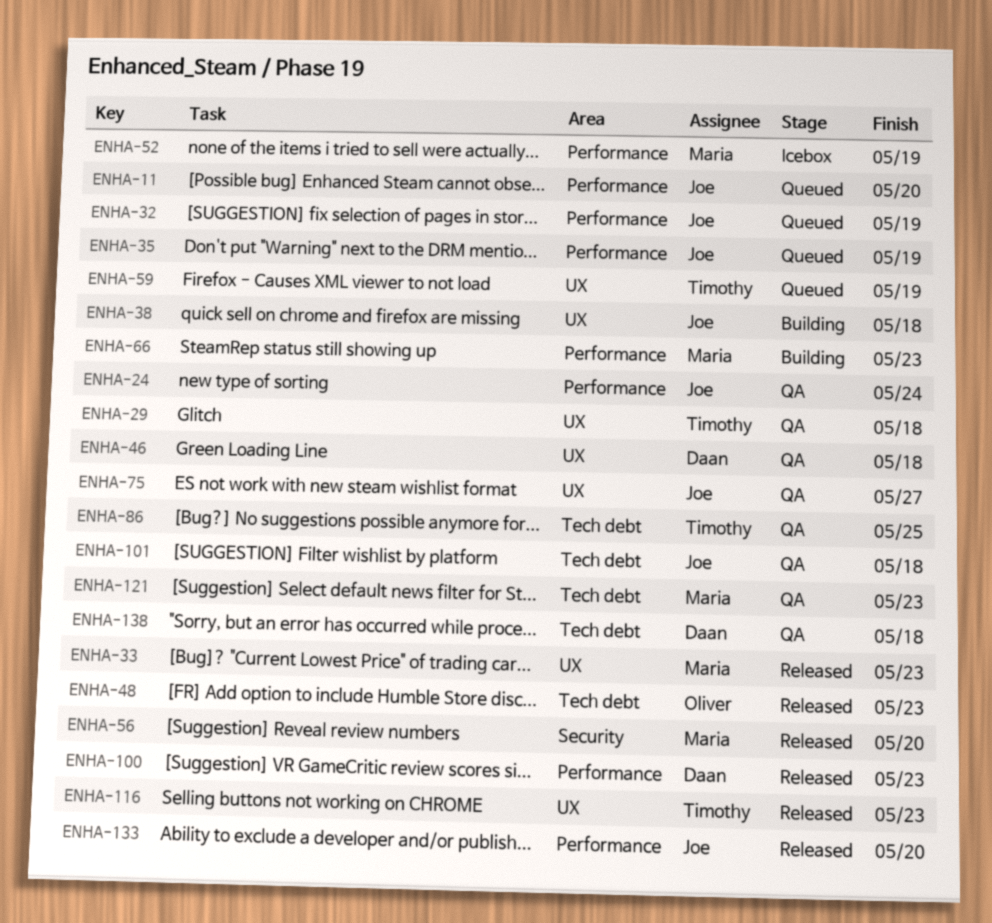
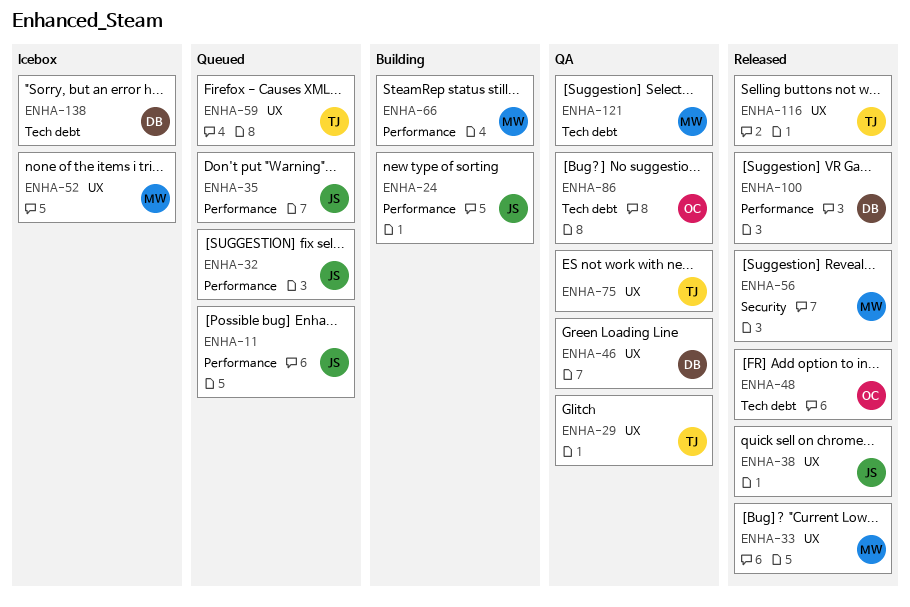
ENHA-24, status: QA -> Building
ENHA-38, status: Building -> Released
ENHA-52, label: Performance -> UX
ENHA-75, owner: Joe -> Timothy
ENHA-86, owner: Timothy -> Oliver
ENHA-101: present -> none
ENHA-133: present -> none
ENHA-138, status: QA -> Icebox

